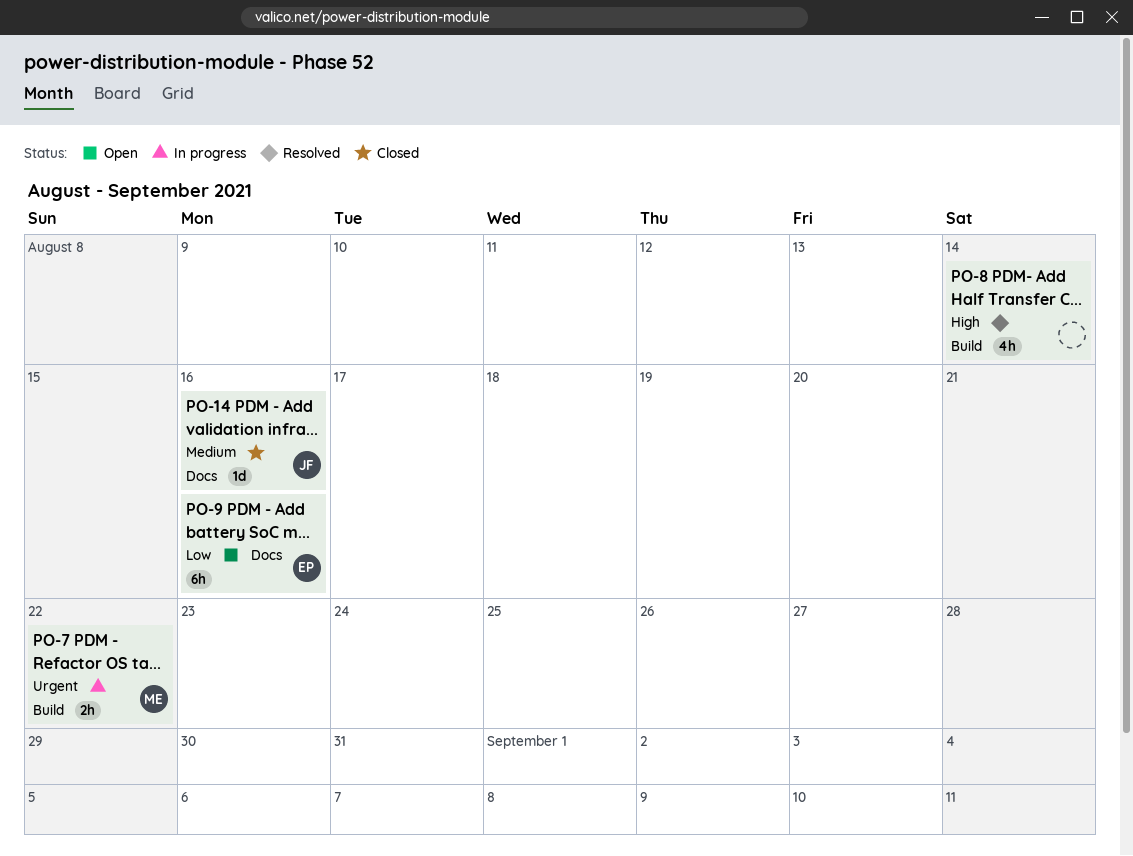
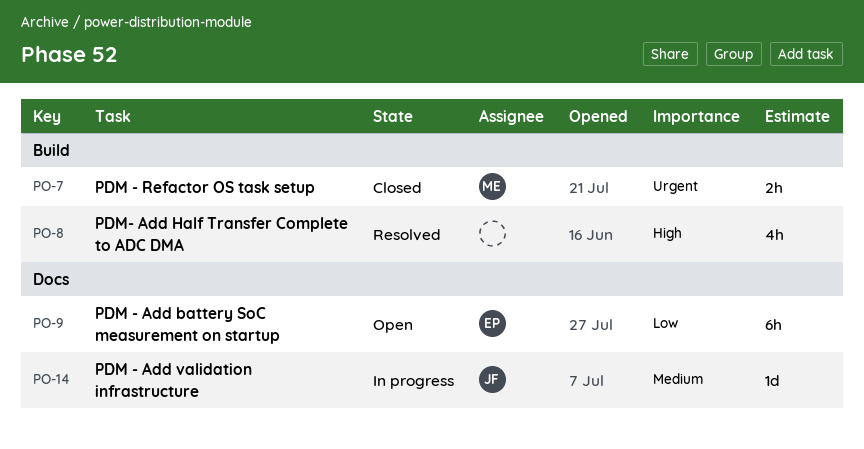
PO-7, status: In progress -> Closed
PO-14, status: Closed -> In progress

